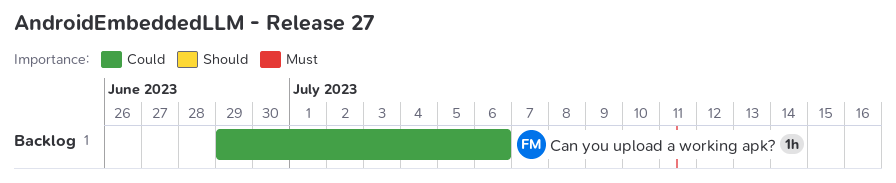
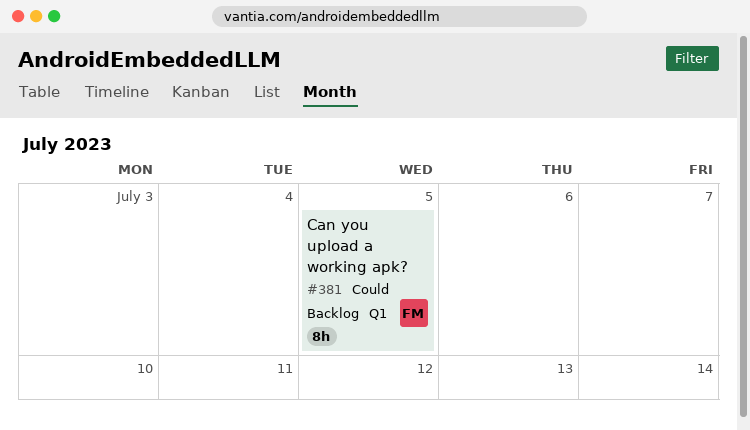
Can you upload a working apk?, estimate: 1h -> 8h
Can you upload a working apk?, due: Jul 6 -> Jul 5

